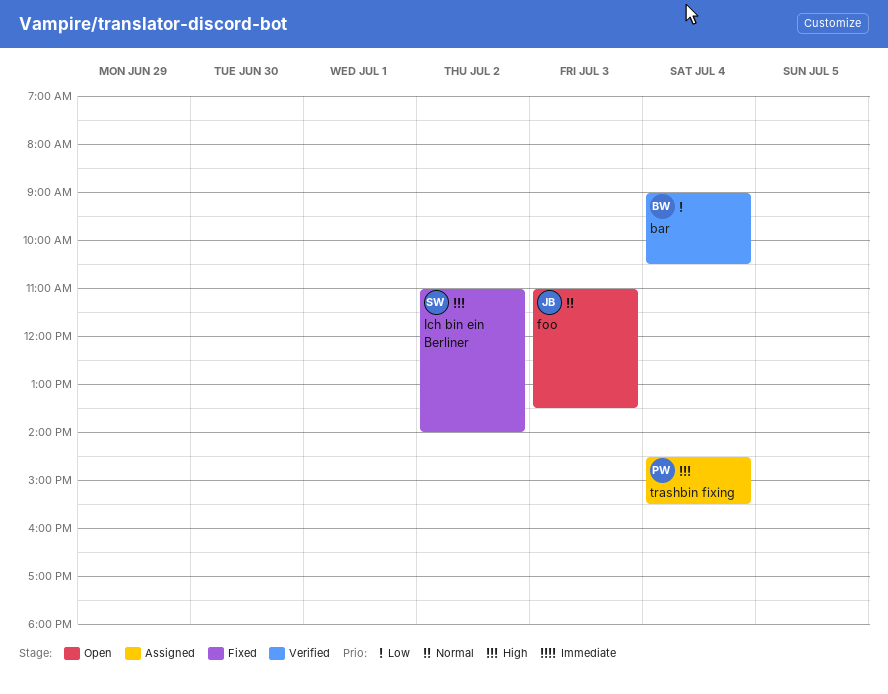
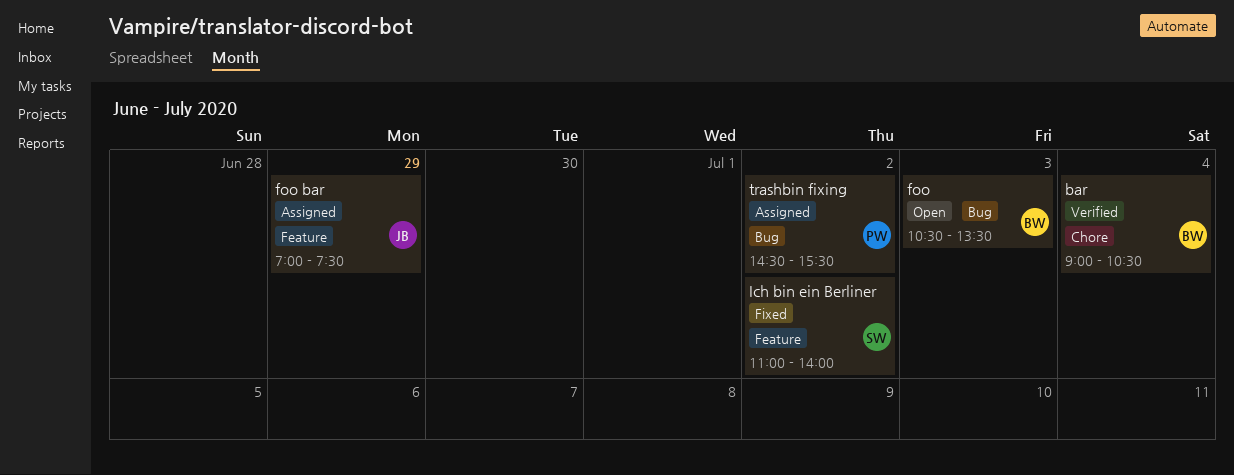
foo, owner: JB -> BW
foo, begins: 11:00 -> 10:30
foo bar: none -> present
trashbin fixing, day: Jul 4 -> Jul 2

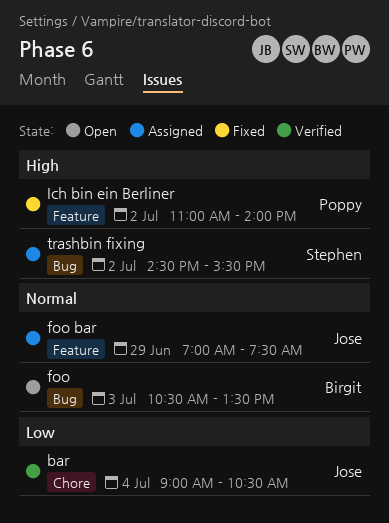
bar, owner: Birgit -> Jose
Ich bin ein Berliner, owner: Stephen -> Poppy
trashbin fixing, owner: Poppy -> Stephen

